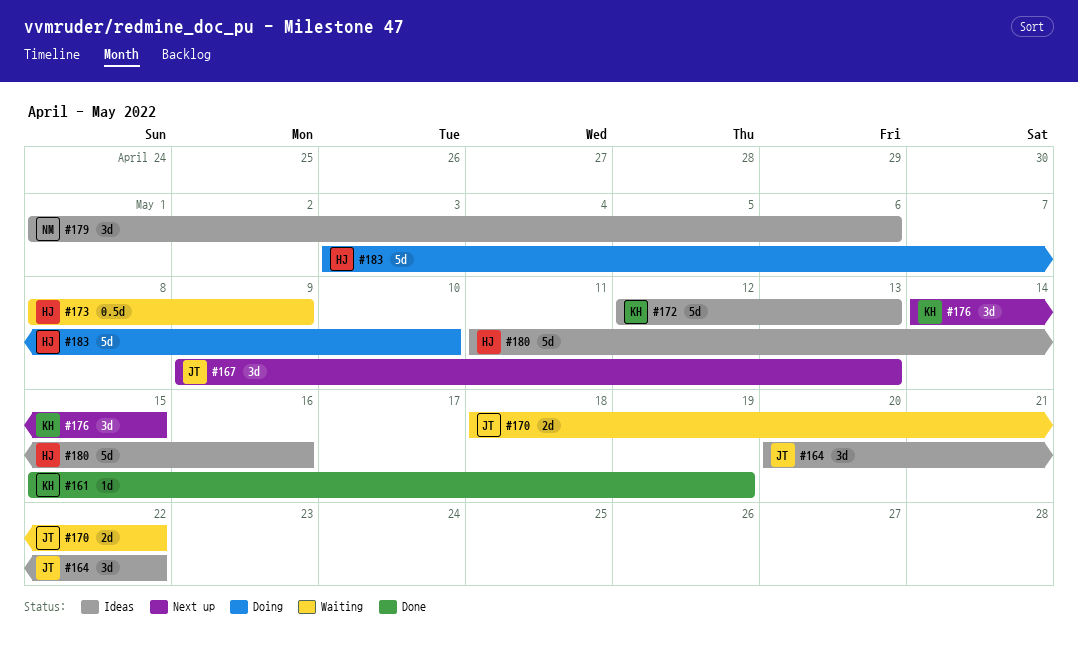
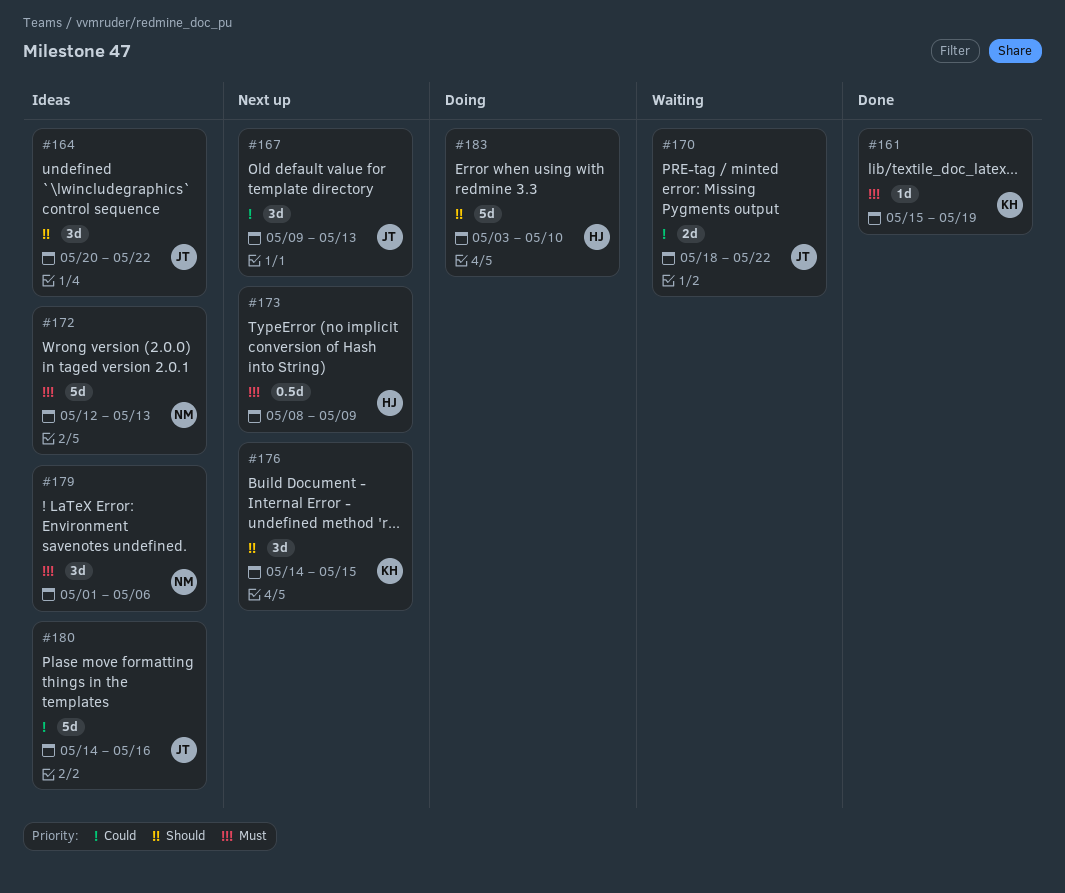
#172, owner: KH -> NM
#173, status: Waiting -> Next up
#180, owner: HJ -> JT
#180, start: May 11 -> May 14

